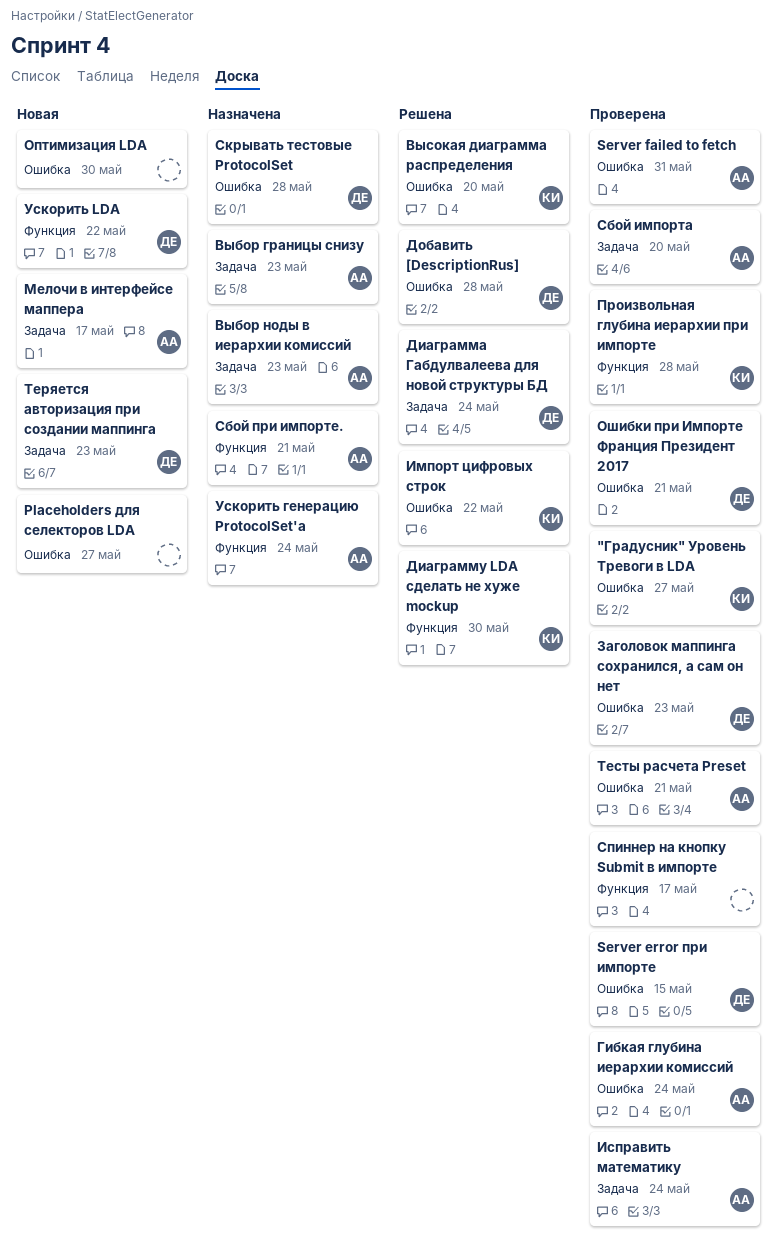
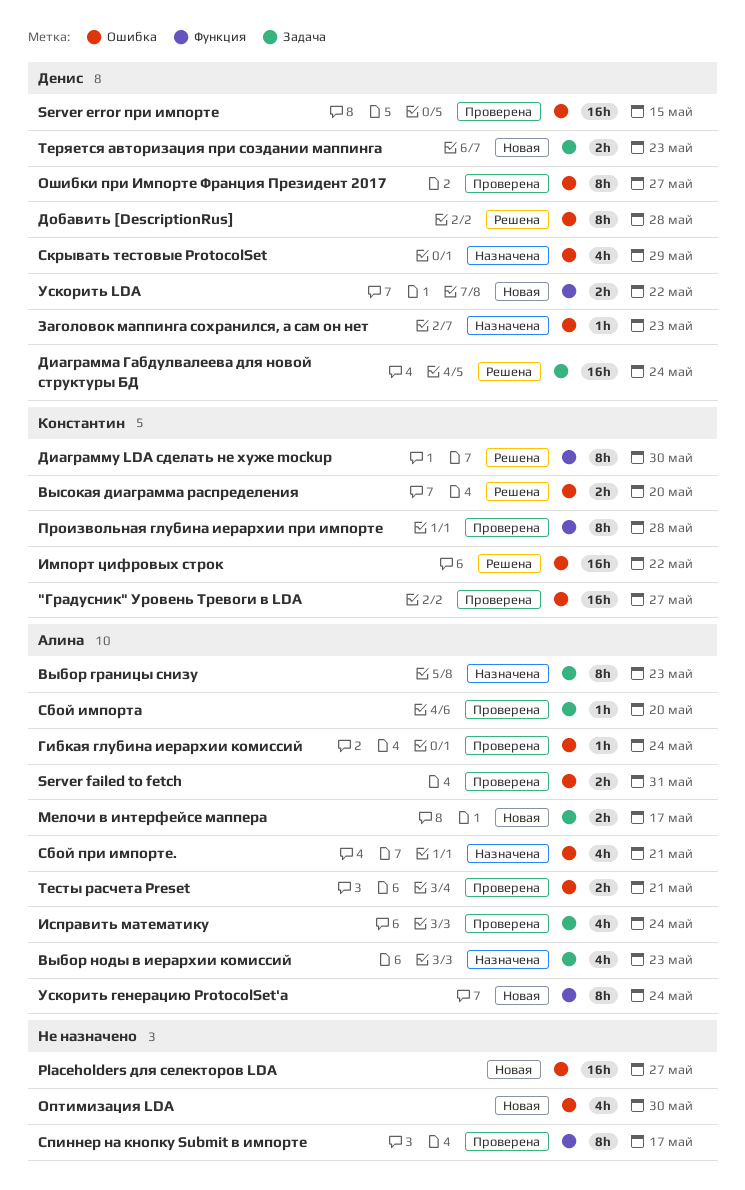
Заголовок маппинга сохранился, а сам он нет, status: Проверена -> Назначена
Ошибки при Импорте Франция Президент 2017, due: May 21 -> May 27
Сбой при импорте., label: Функция -> Ошибка
Скрывать тестовые ProtocolSet, due: May 28 -> May 29
Ускорить генерацию ProtocolSet'a, status: Назначена -> Новая

